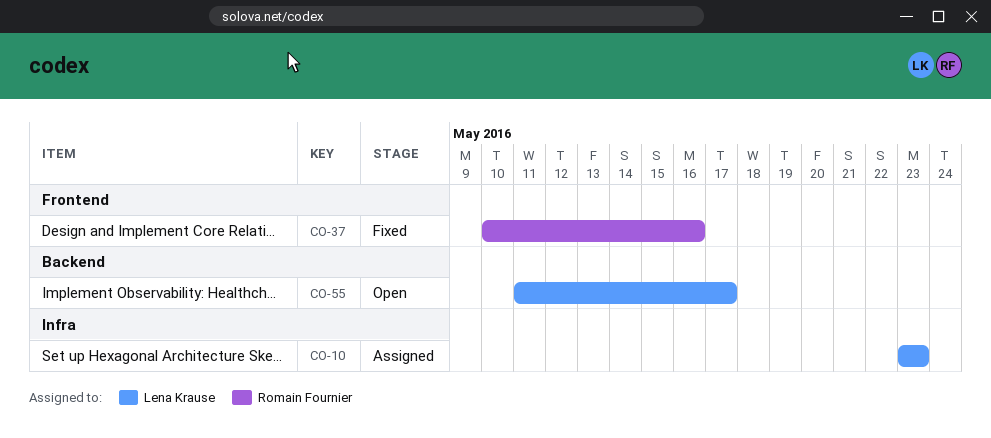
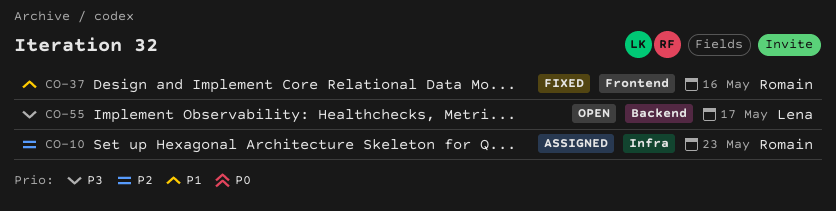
CO-10, owner: Lena Krause -> Romain Fournier

